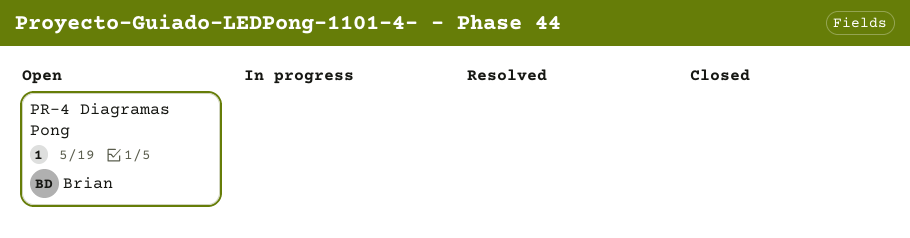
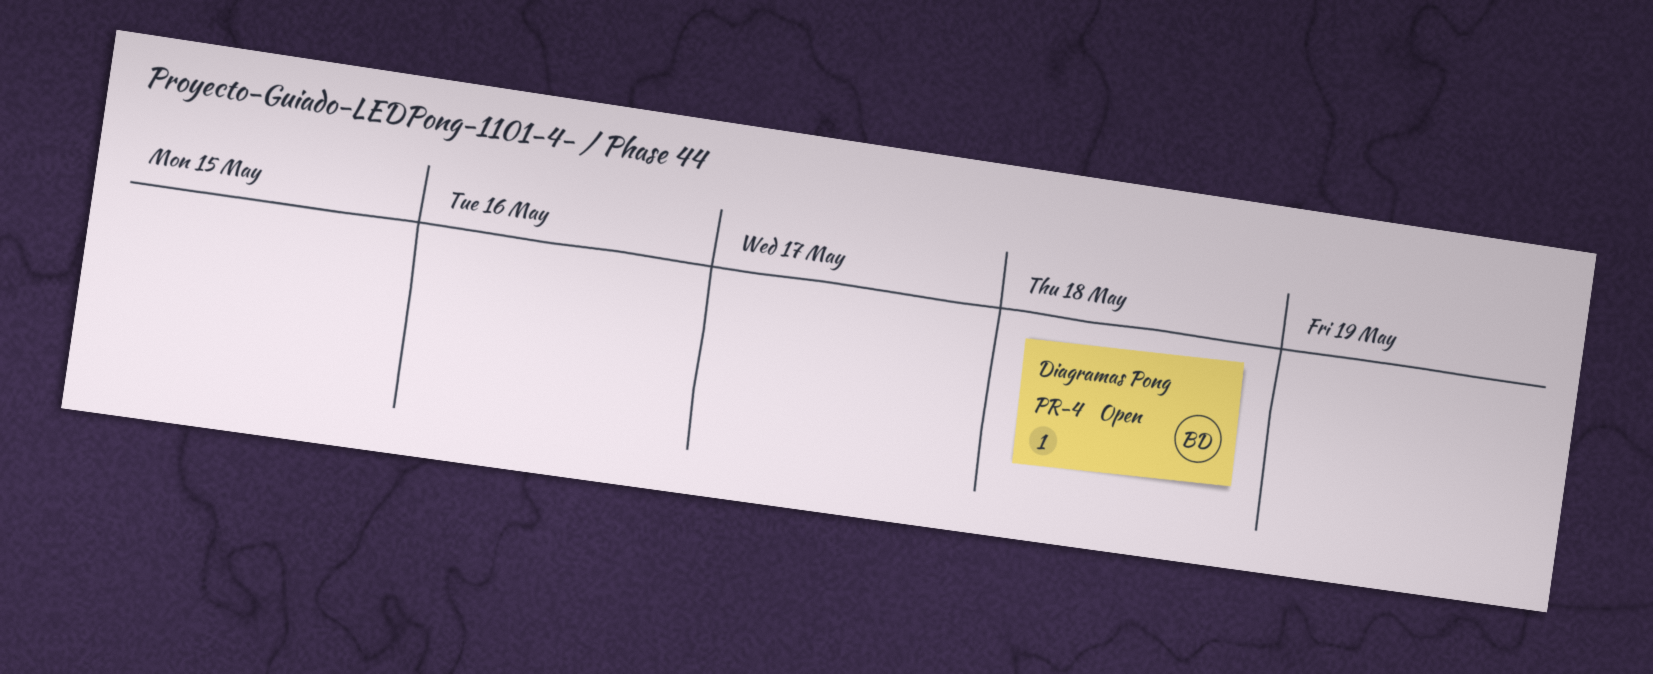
PR-4, due: May 19 -> May 18

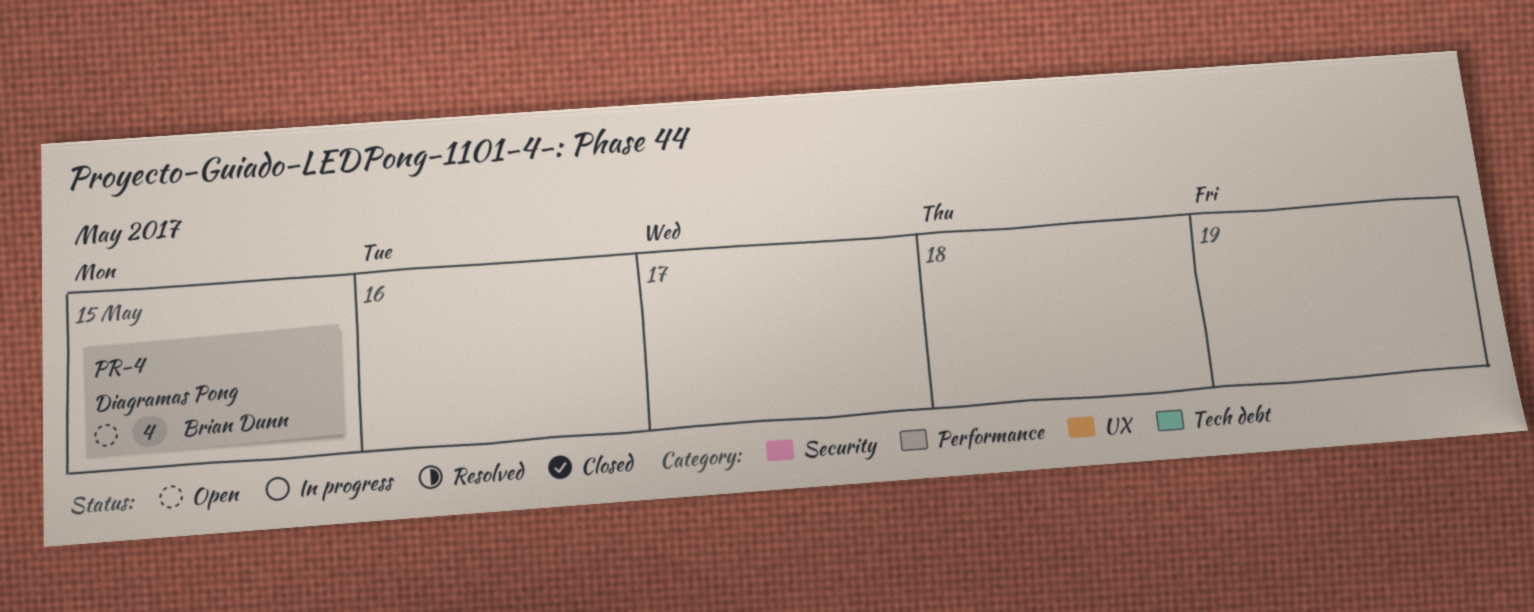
PR-4, estimate: 1 -> 4
PR-4, due: May 18 -> May 15

